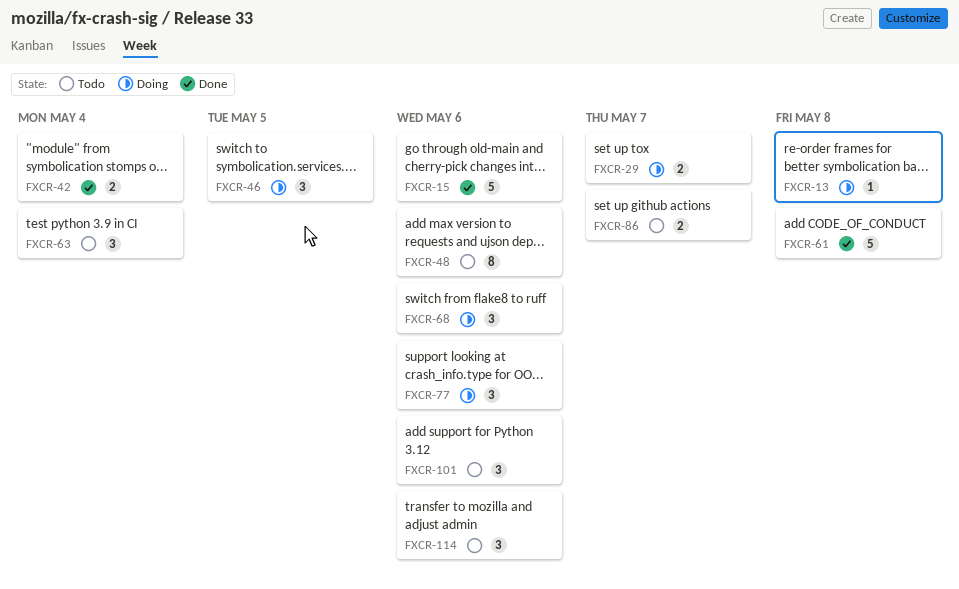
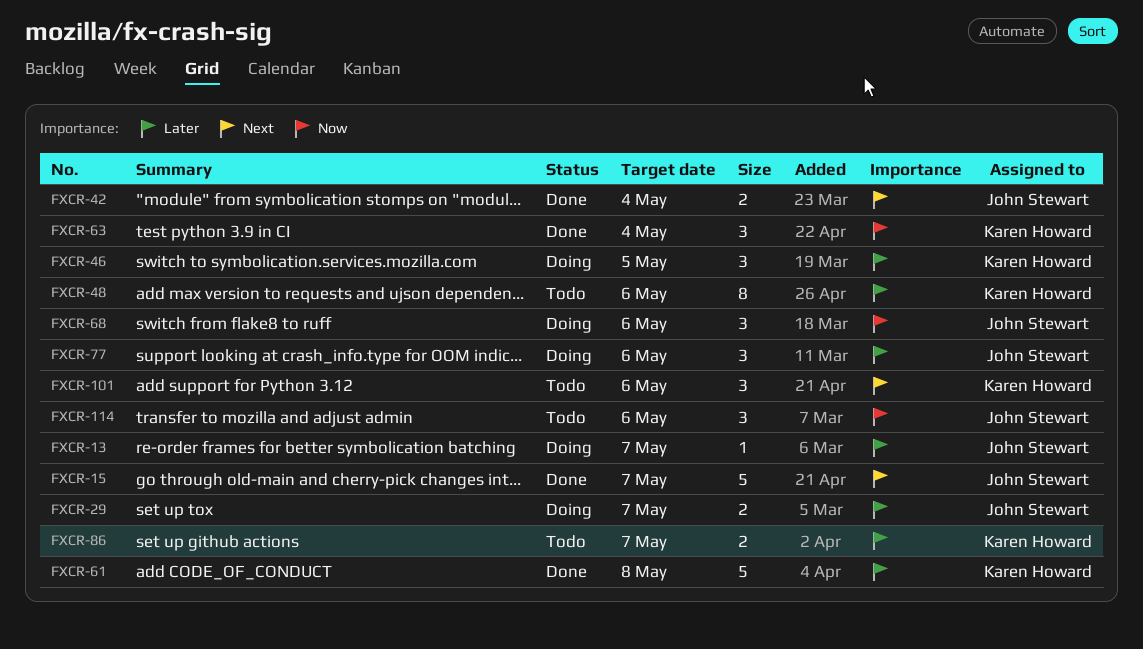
FXCR-13, due: May 8 -> May 7
FXCR-15, due: May 6 -> May 7
FXCR-63, status: Todo -> Done

